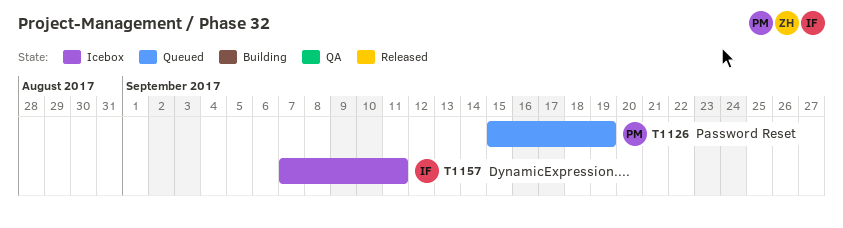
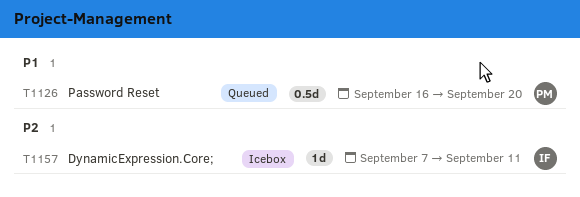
T1126, start: Sep 15 -> Sep 16
T1126, due: Sep 19 -> Sep 20

